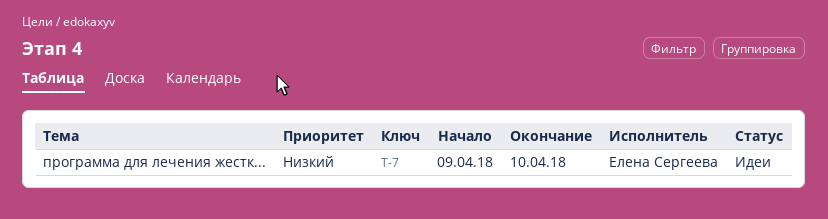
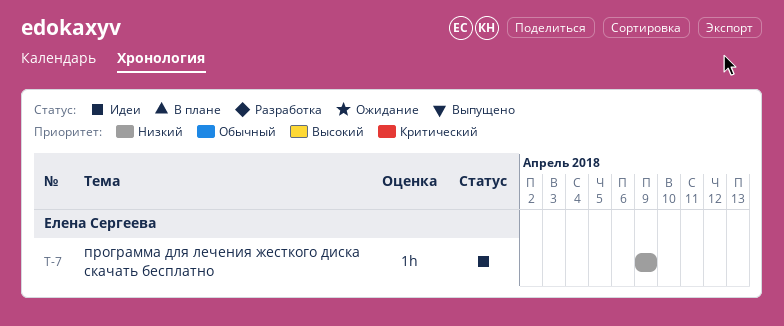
T-7, due: Apr 10 -> Apr 9

